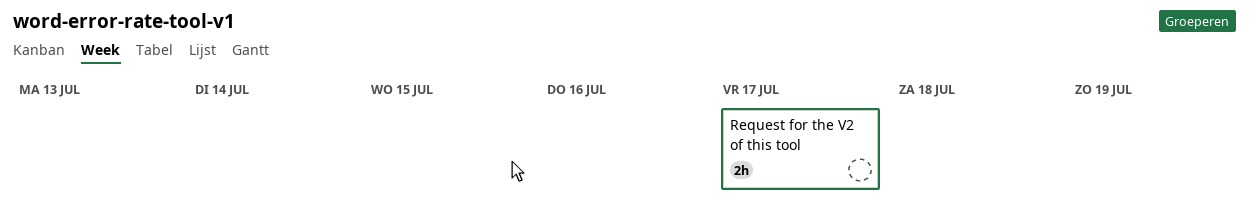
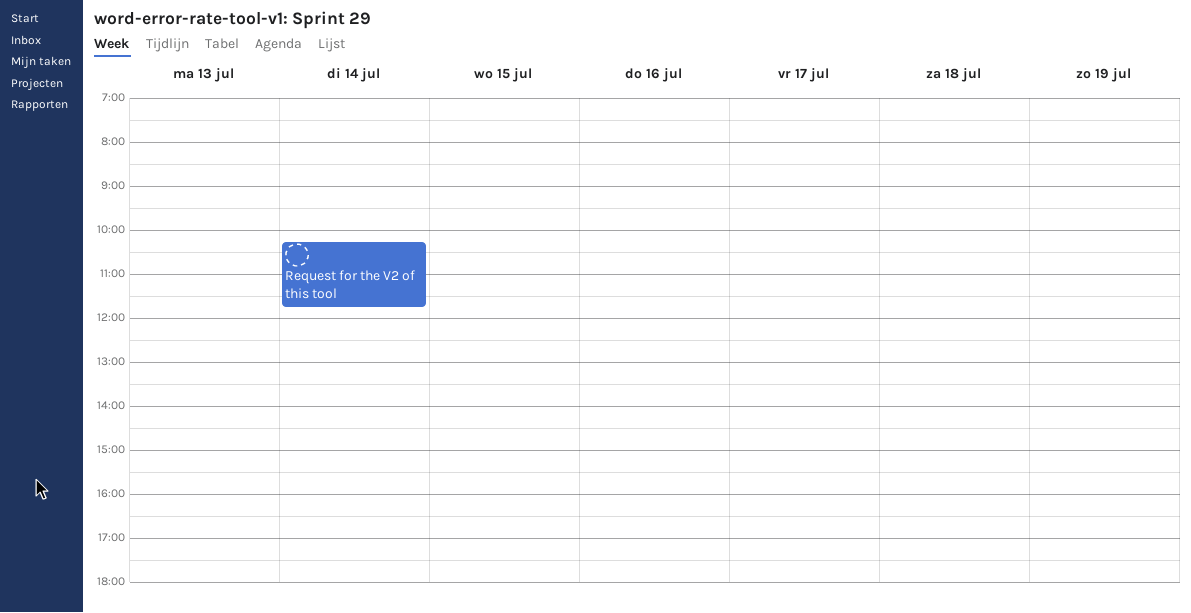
Request for the V2 of this tool, day: Jul 17 -> Jul 14

